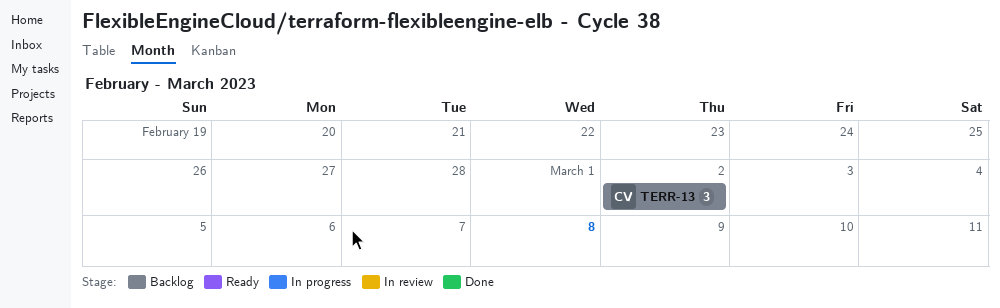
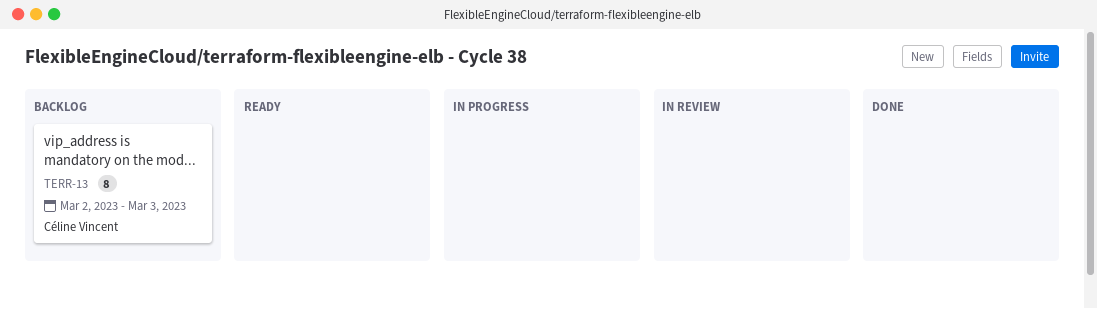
TERR-13, estimate: 3 -> 8
TERR-13, due: Mar 2 -> Mar 3

